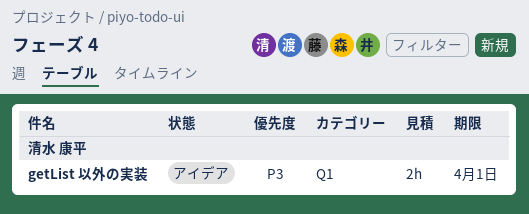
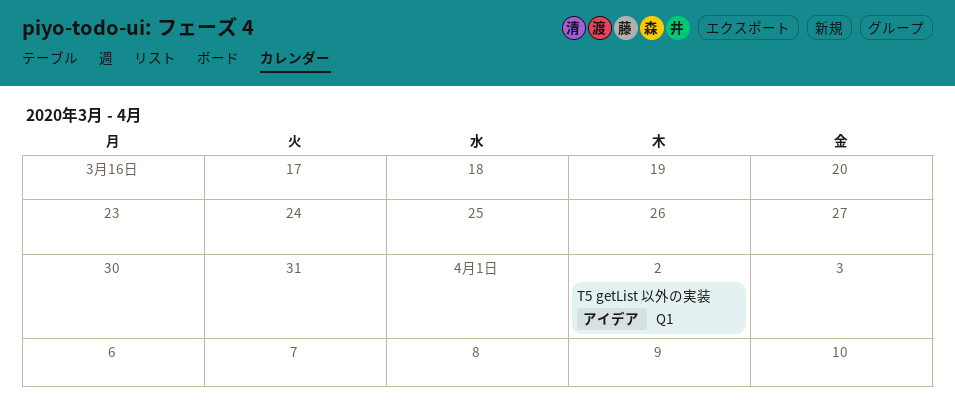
getList 以外の実装, due: Apr 1 -> Apr 2

